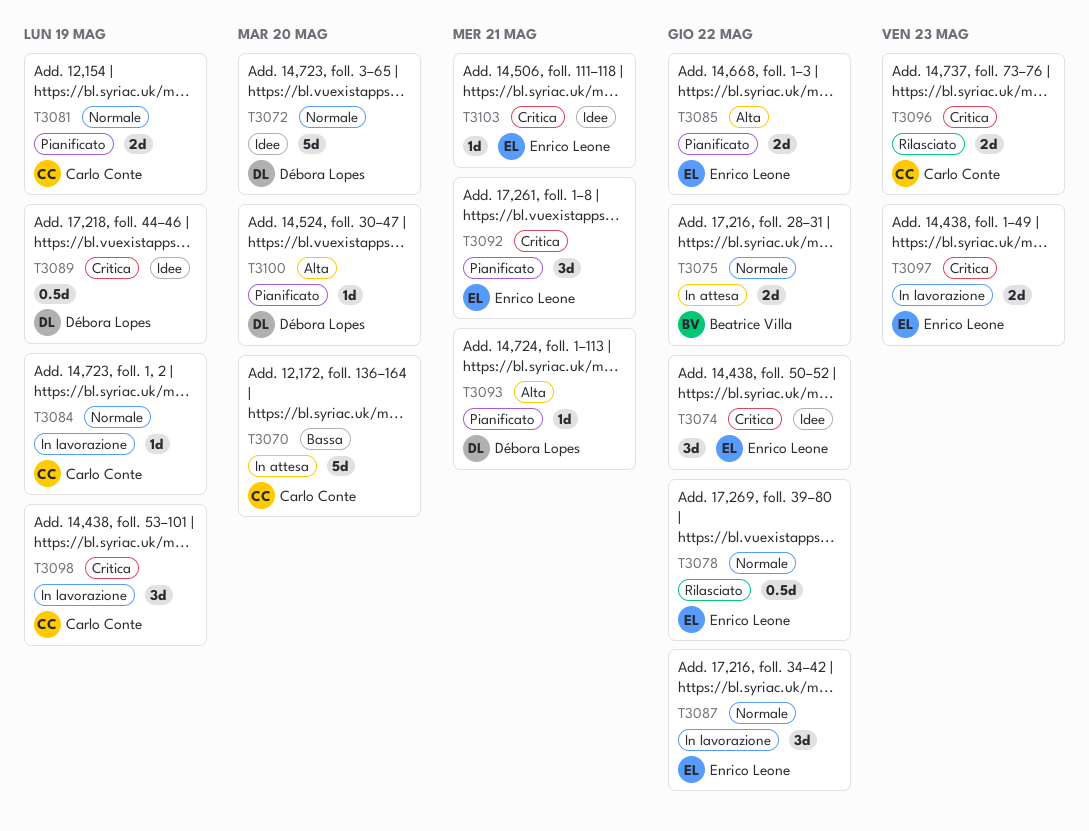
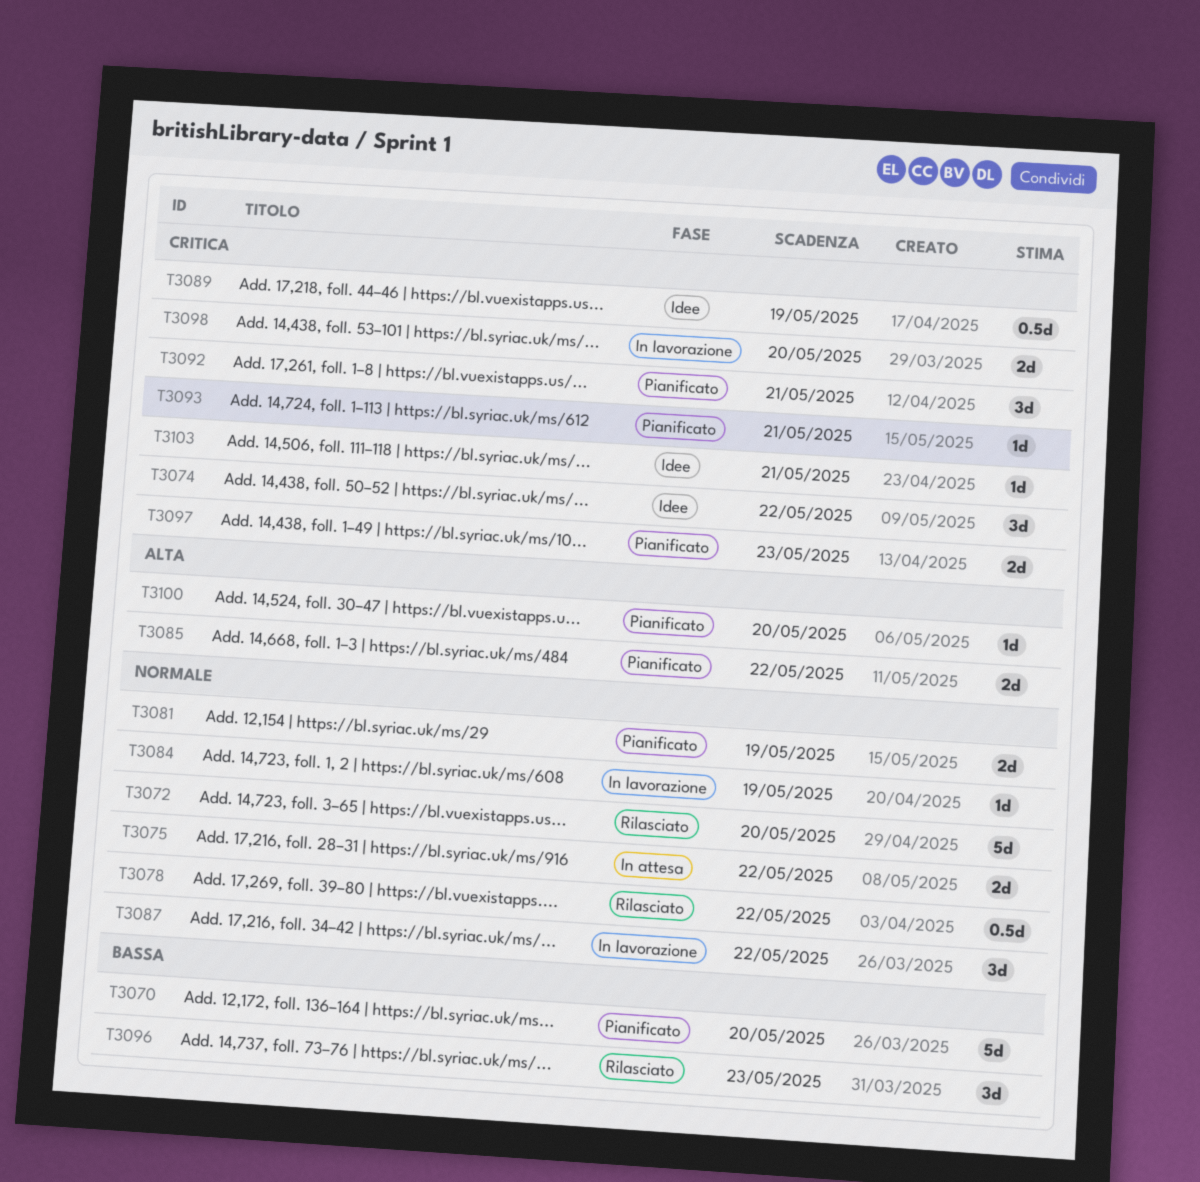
T3070, status: In attesa -> Pianificato
T3072, status: Idee -> Rilasciato
T3093, priority: Alta -> Critica
T3096, priority: Critica -> Bassa
T3096, estimate: 2d -> 3d
T3097, status: In lavorazione -> Pianificato
T3098, estimate: 3d -> 2d
T3098, due: May 19 -> May 20

